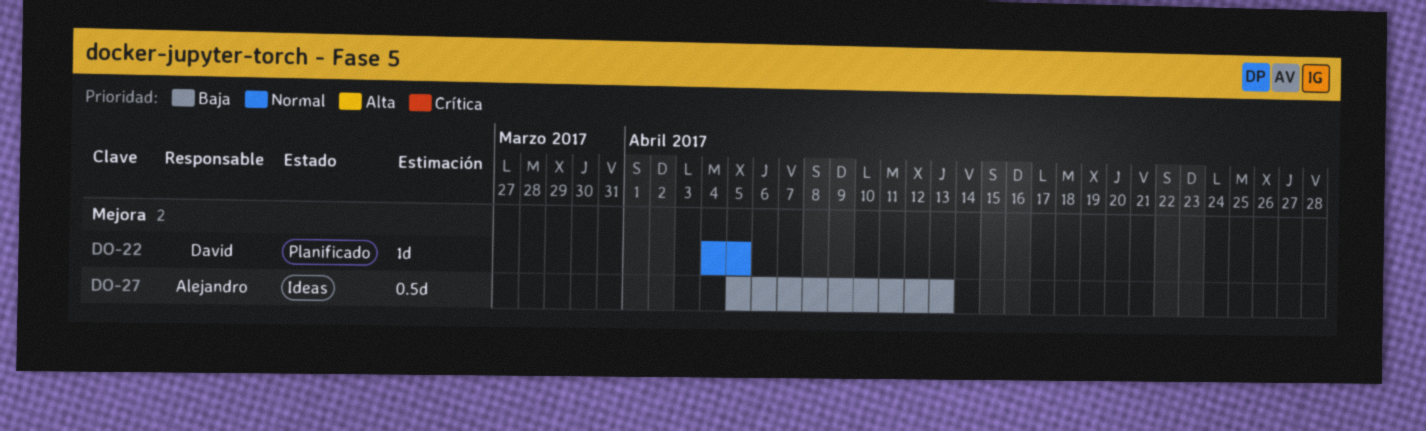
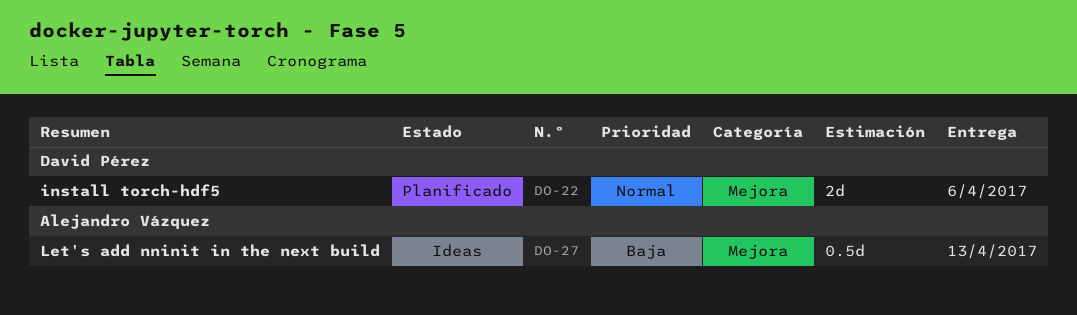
DO-22, estimate: 1d -> 2d
DO-22, due: Apr 5 -> Apr 6

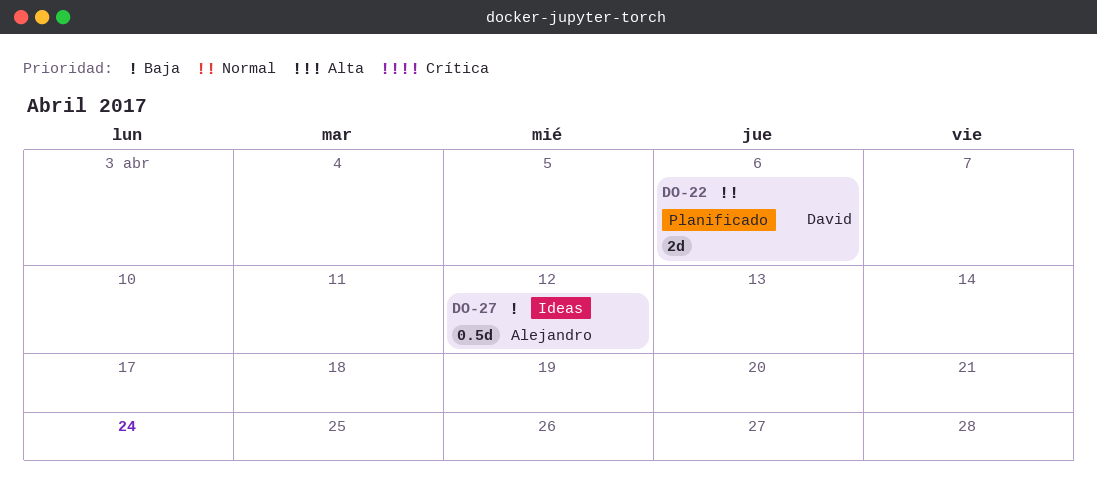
DO-27, due: Apr 13 -> Apr 12

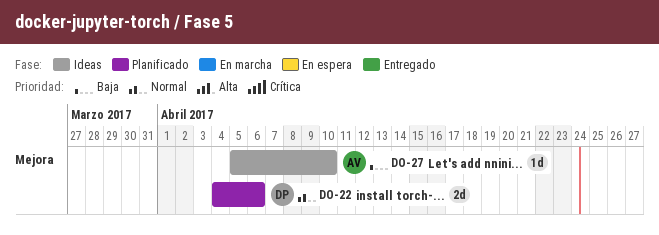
DO-27, estimate: 0.5d -> 1d
DO-27, due: Apr 12 -> Apr 10

